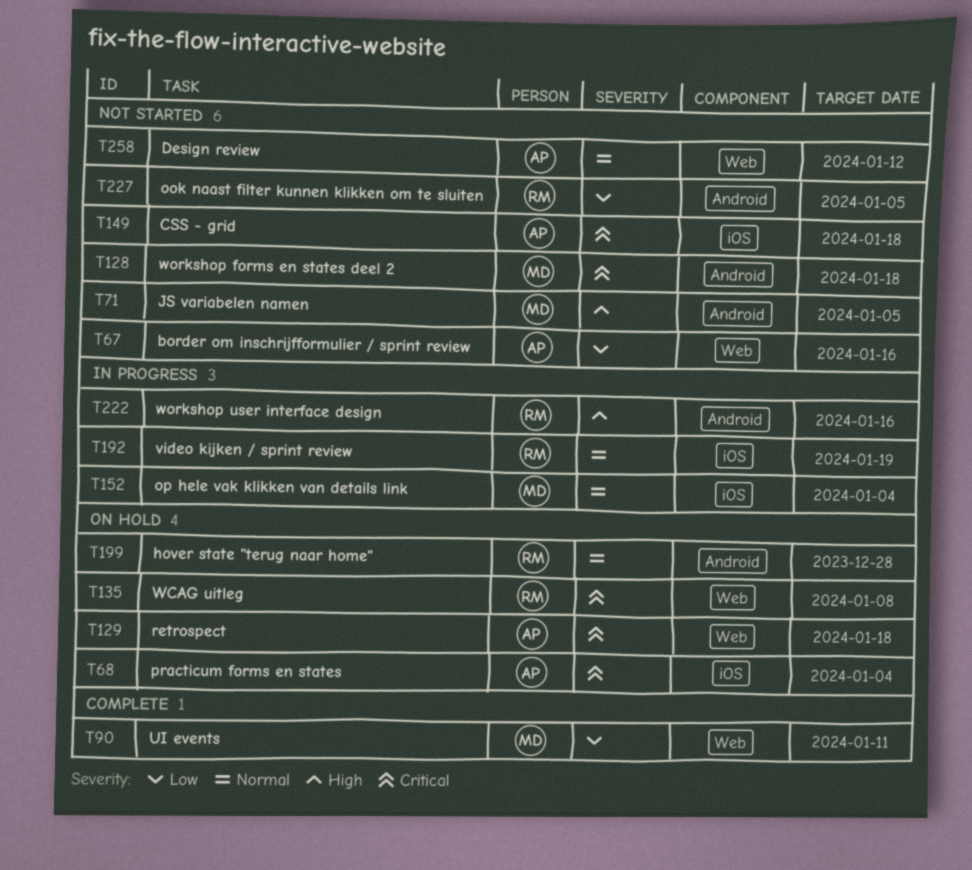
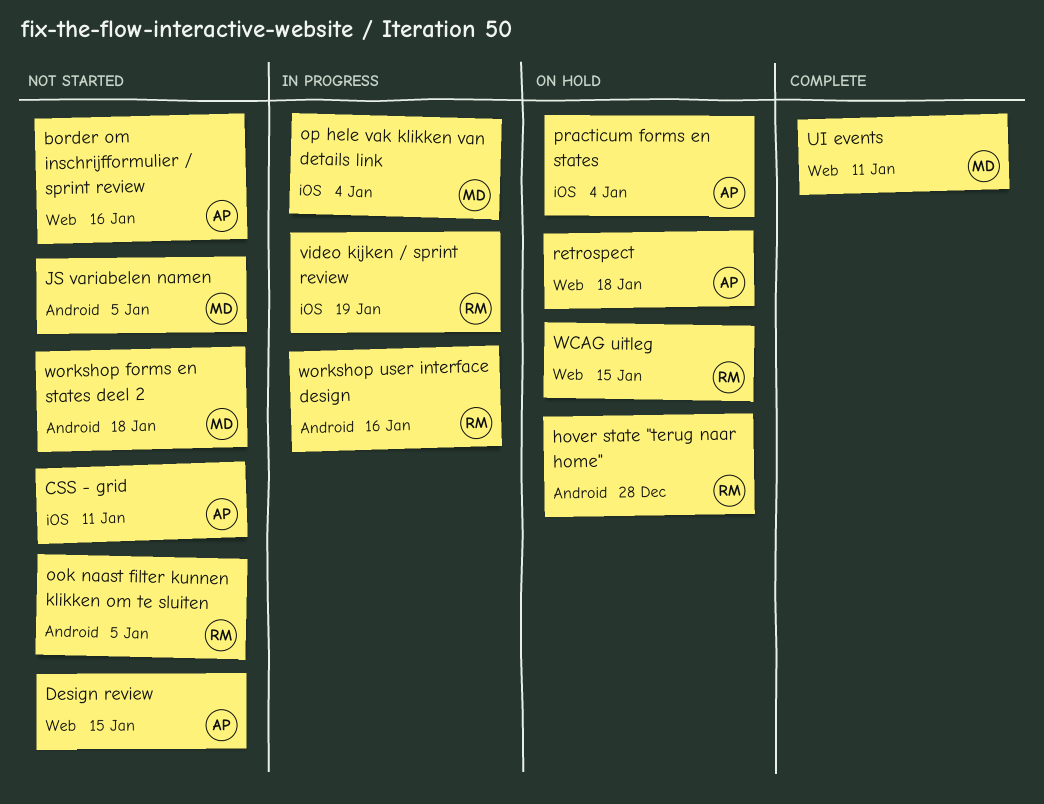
CSS - grid, due: Jan 18 -> Jan 11
Design review, due: Jan 12 -> Jan 15
WCAG uitleg, due: Jan 8 -> Jan 15

